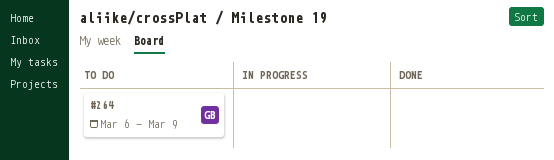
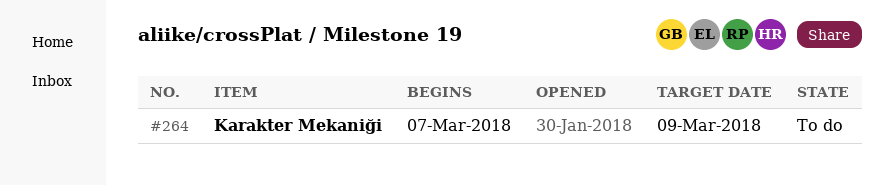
#264, start: Mar 6 -> Mar 7

